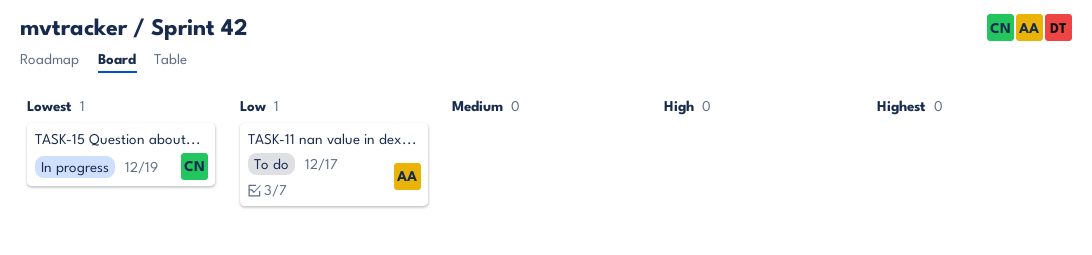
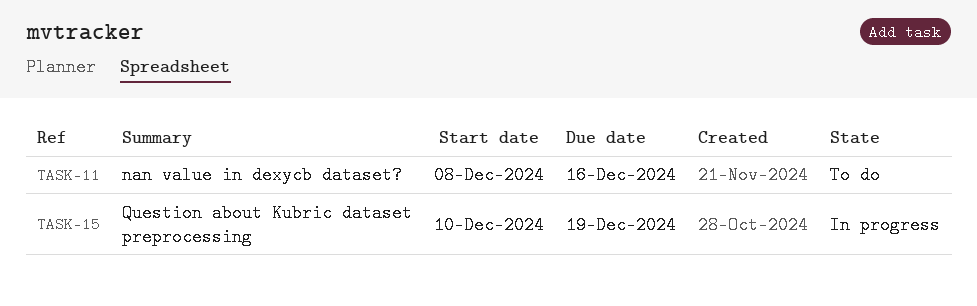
TASK-11, due: Dec 17 -> Dec 16

